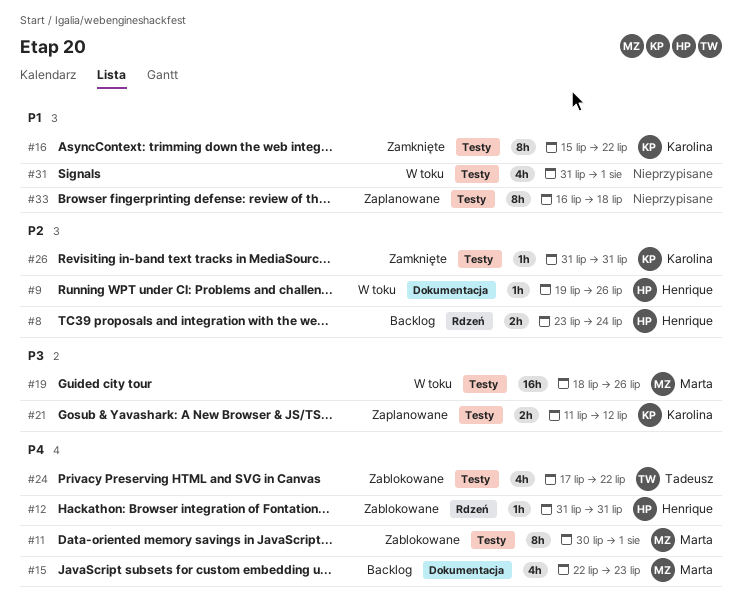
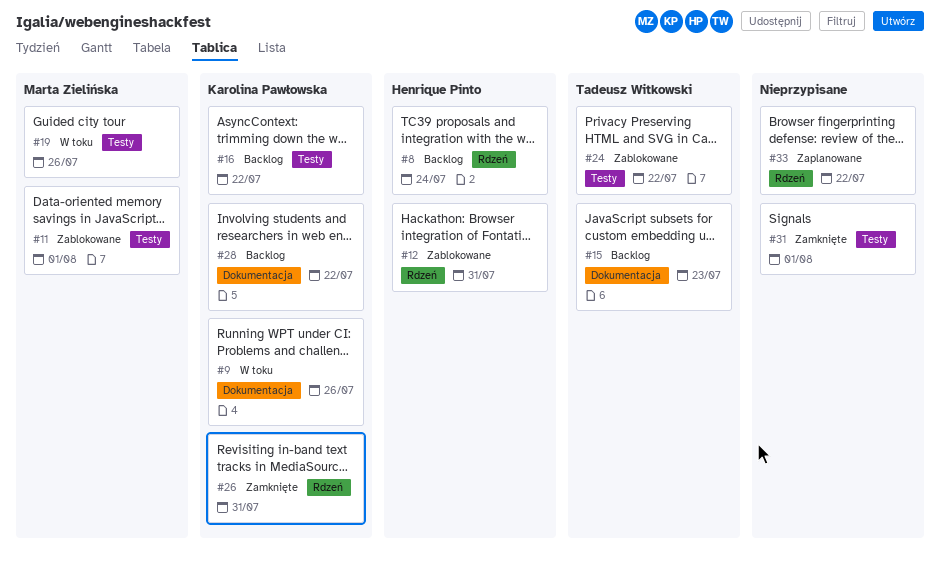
#9, owner: Henrique Pinto -> Karolina Pawłowska
#15, owner: Marta Zielińska -> Tadeusz Witkowski
#16, status: Zamknięte -> Backlog
#21: present -> none
#26, label: Testy -> Rdzeń
#28: none -> present
#31, status: W toku -> Zamknięte
#33, label: Testy -> Rdzeń
#33, due: Jul 18 -> Jul 22

